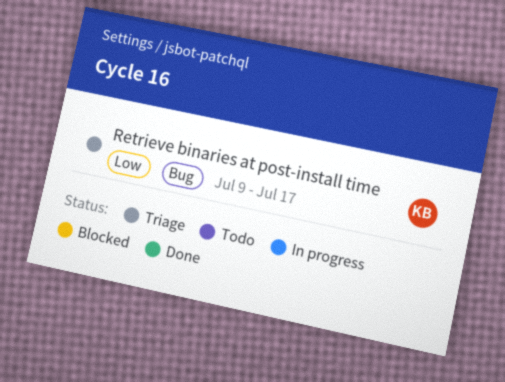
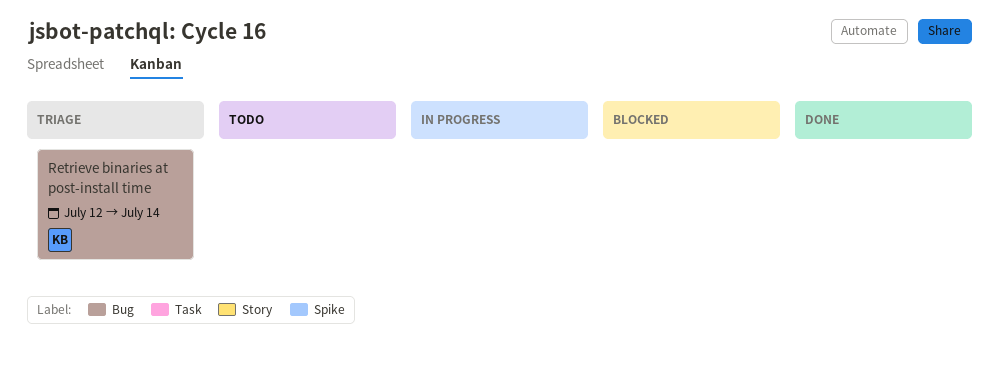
Retrieve binaries at post-install time, start: Jul 9 -> Jul 12
Retrieve binaries at post-install time, due: Jul 17 -> Jul 14

